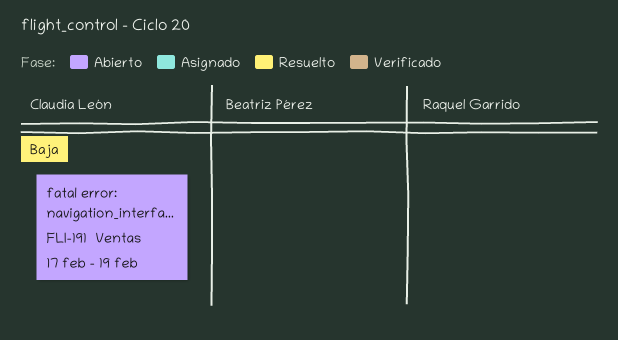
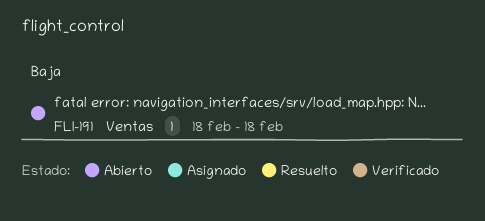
FLI-191, start: Feb 17 -> Feb 18
FLI-191, due: Feb 19 -> Feb 18

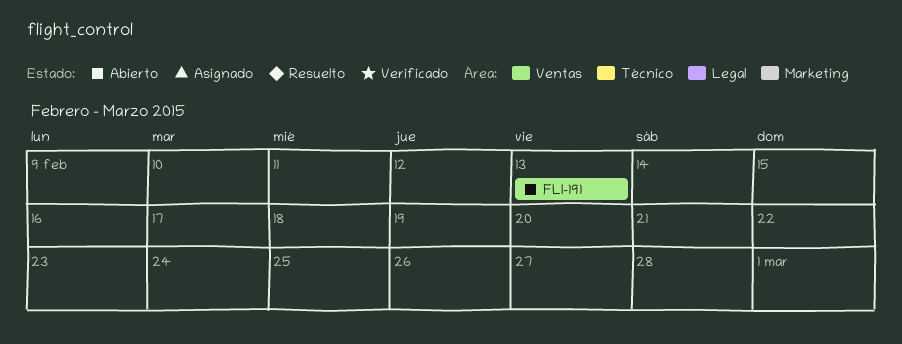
FLI-191, start: Feb 18 -> Feb 13
FLI-191, due: Feb 18 -> Feb 13

